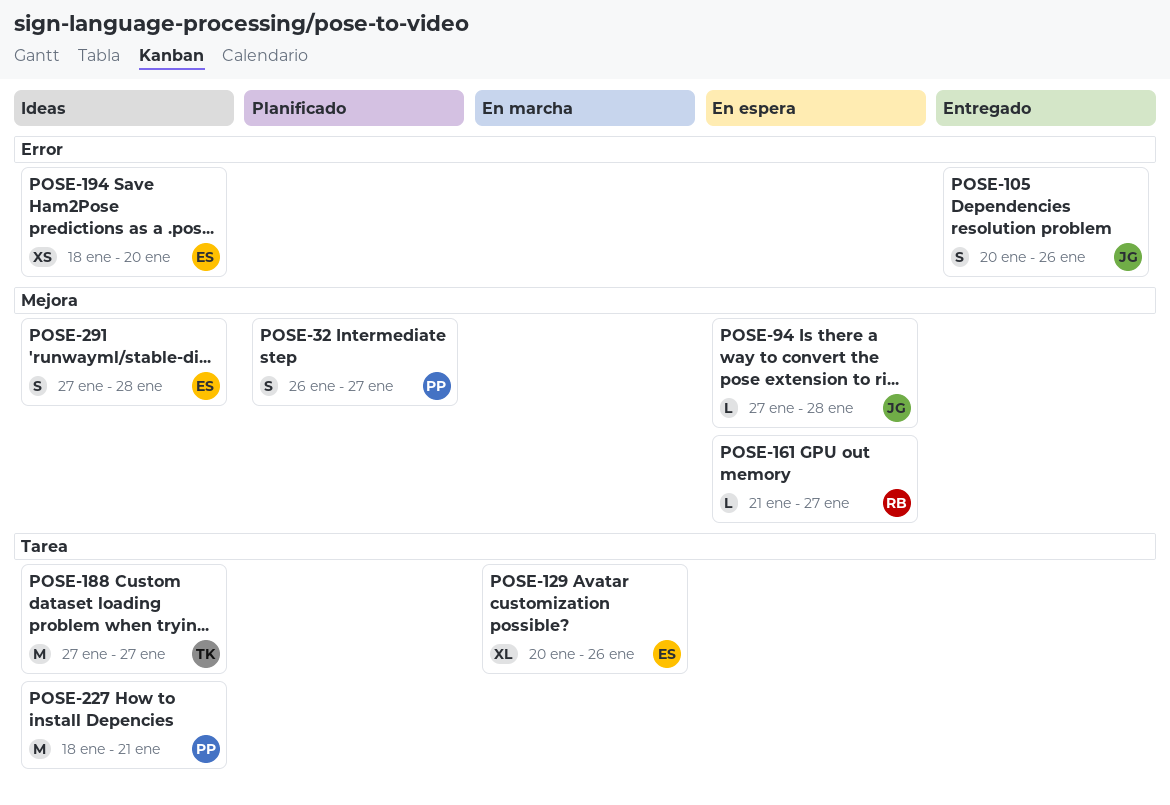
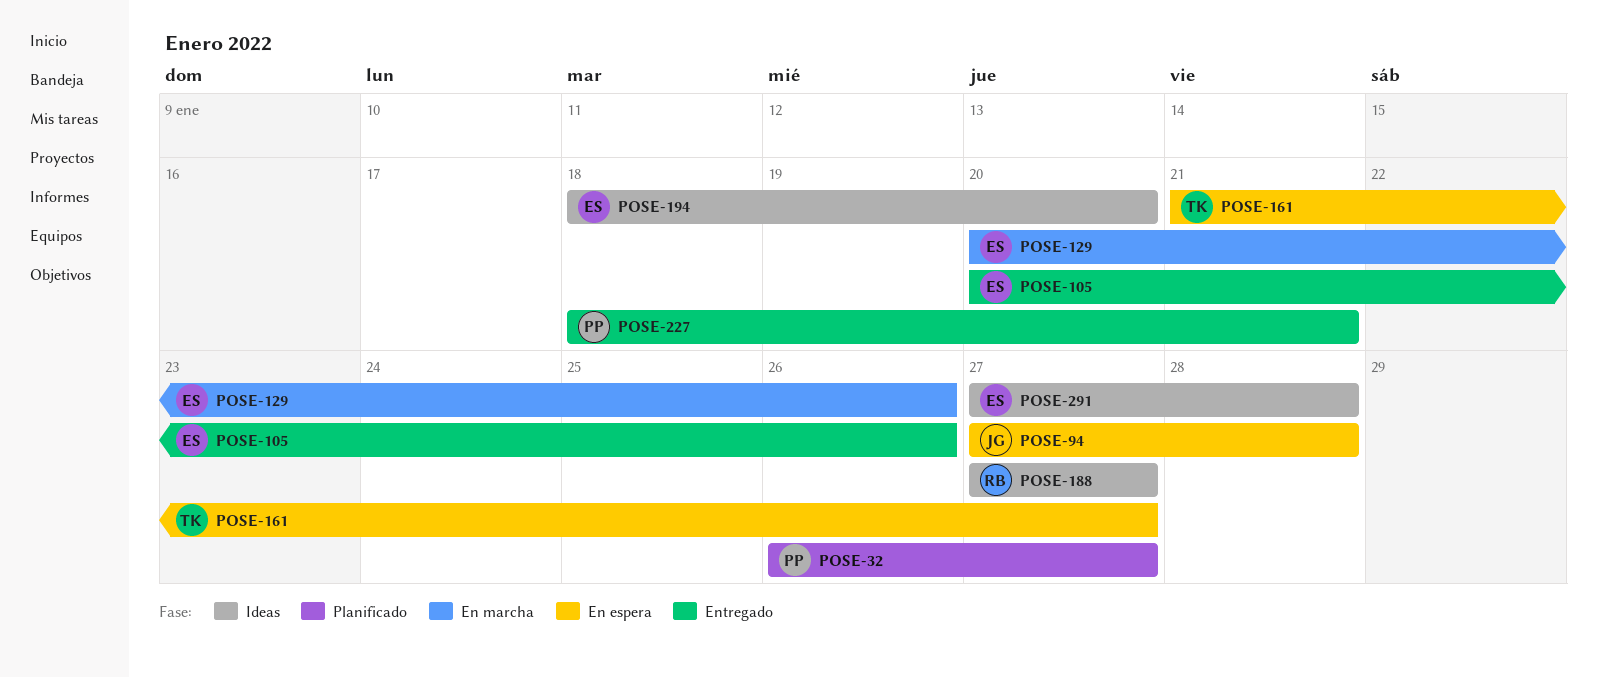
POSE-105, owner: JG -> ES
POSE-161, owner: RB -> TK
POSE-188, owner: TK -> RB
POSE-227, status: Ideas -> Entregado

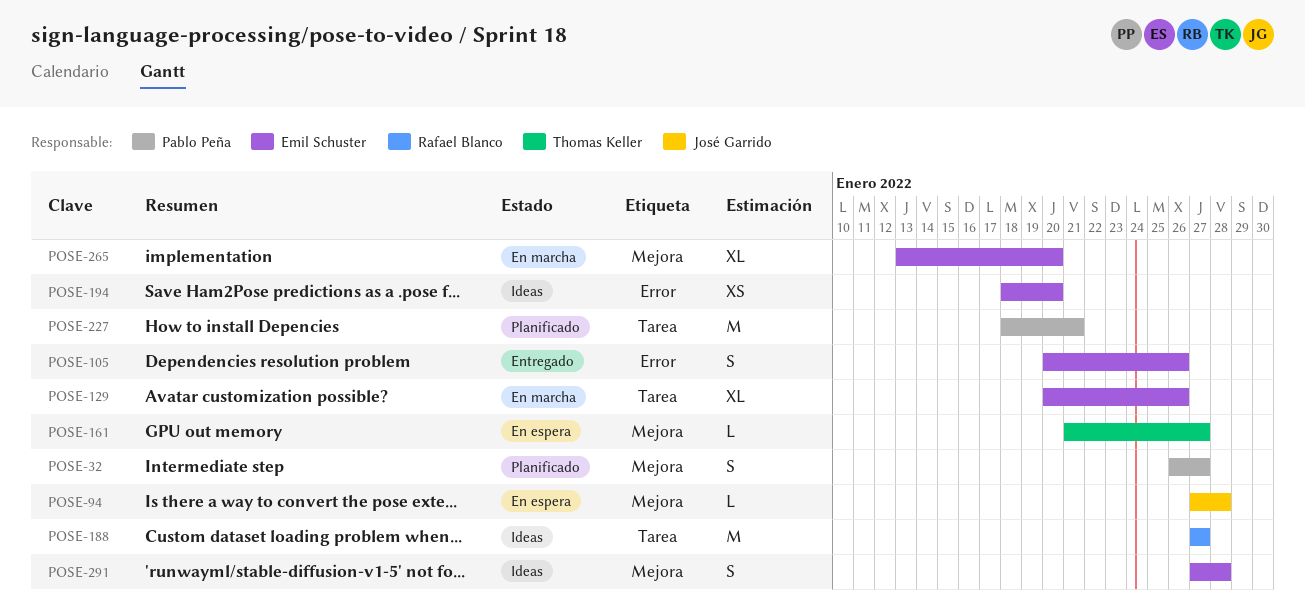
POSE-227, status: Entregado -> Planificado
POSE-265: none -> present

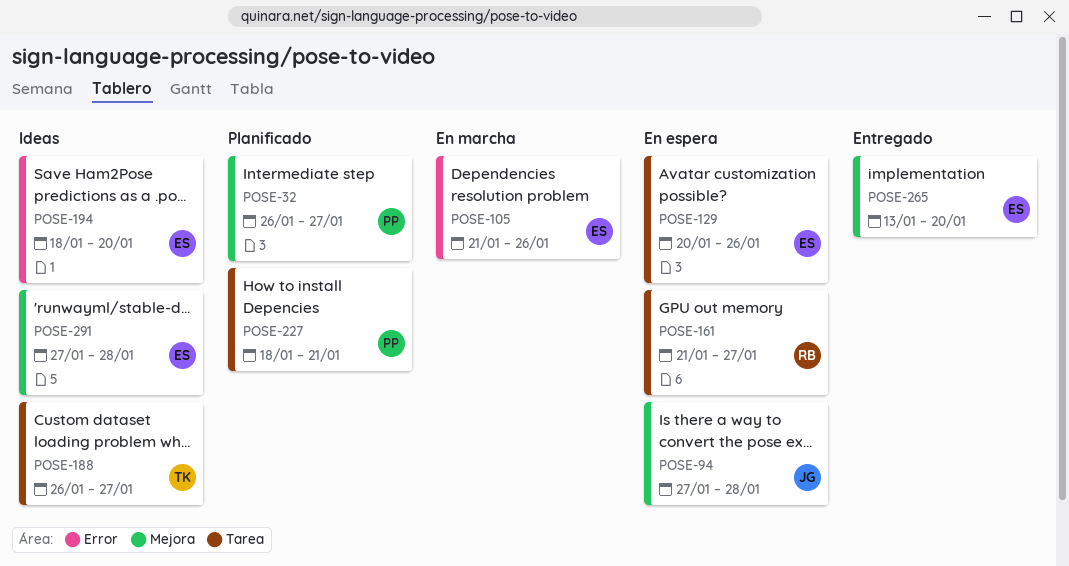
POSE-105, status: Entregado -> En marcha
POSE-105, start: Jan 20 -> Jan 21
POSE-129, status: En marcha -> En espera
POSE-161, owner: Thomas Keller -> Rafael Blanco
POSE-161, label: Mejora -> Tarea
POSE-188, owner: Rafael Blanco -> Thomas Keller
POSE-188, start: Jan 27 -> Jan 26
POSE-265, status: En marcha -> Entregado

